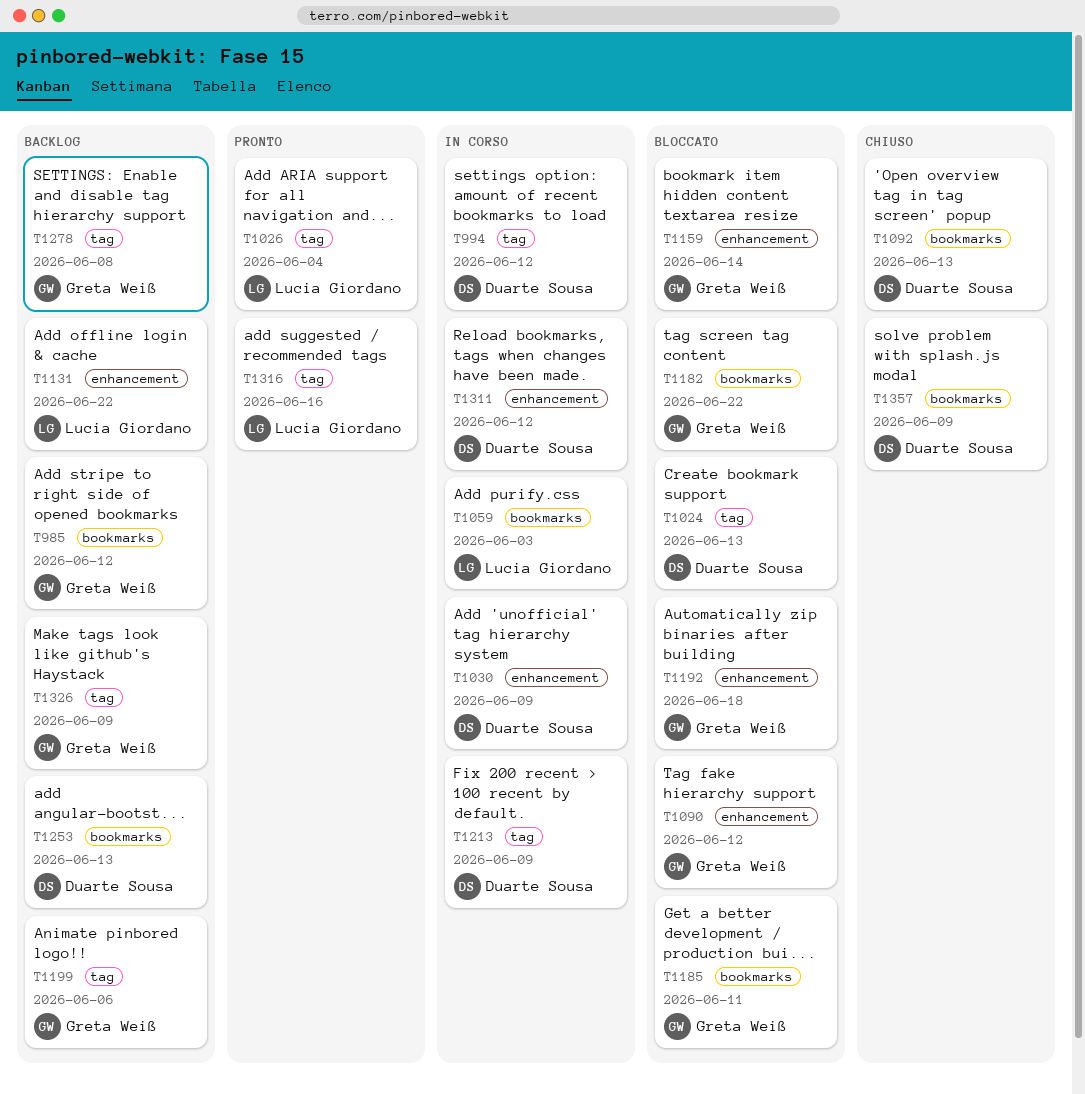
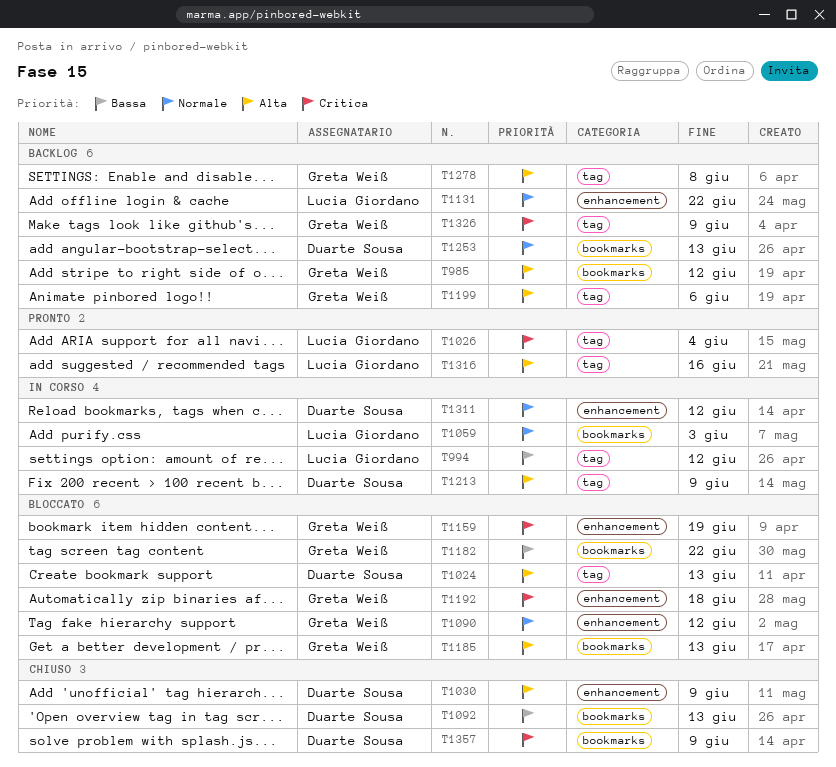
T994, owner: Duarte Sousa -> Lucia Giordano
T1030, status: In corso -> Chiuso
T1159, due: Jun 14 -> Jun 19
T1185, due: Jun 11 -> Jun 13

